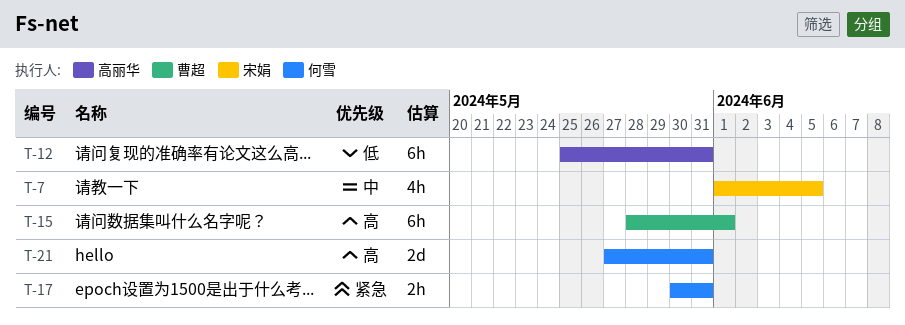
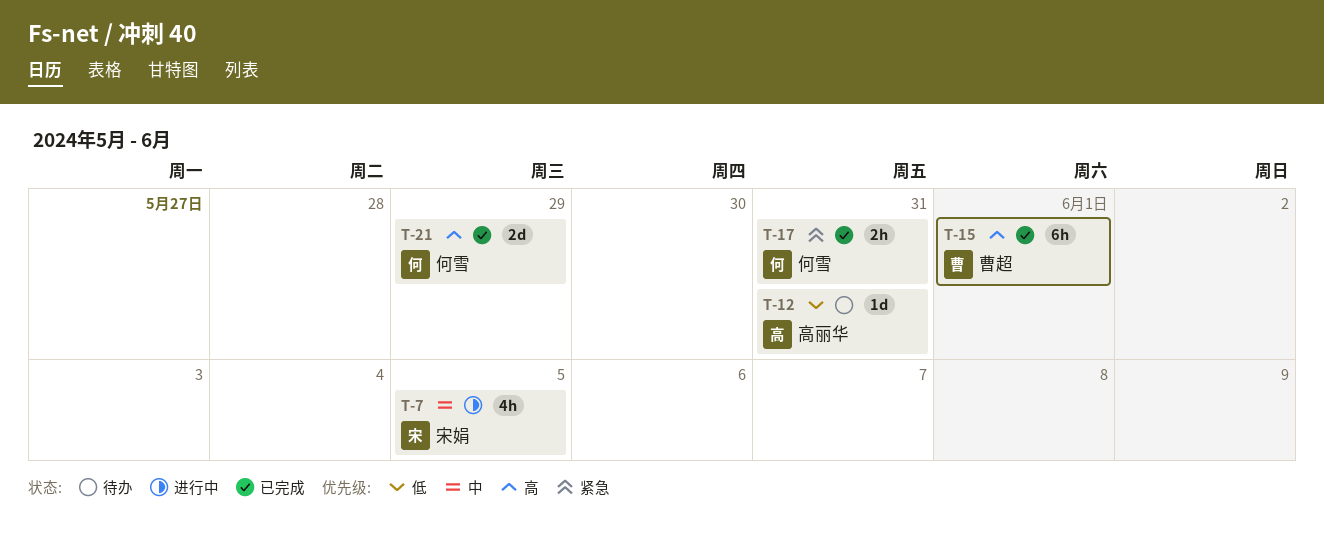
T-12, estimate: 6h -> 1d
T-21, due: May 31 -> May 29

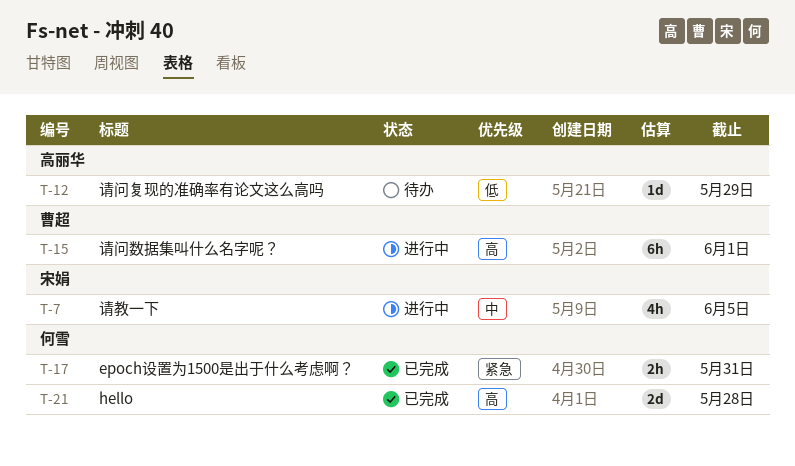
T-12, due: May 31 -> May 29
T-15, status: 已完成 -> 进行中
T-21, due: May 29 -> May 28

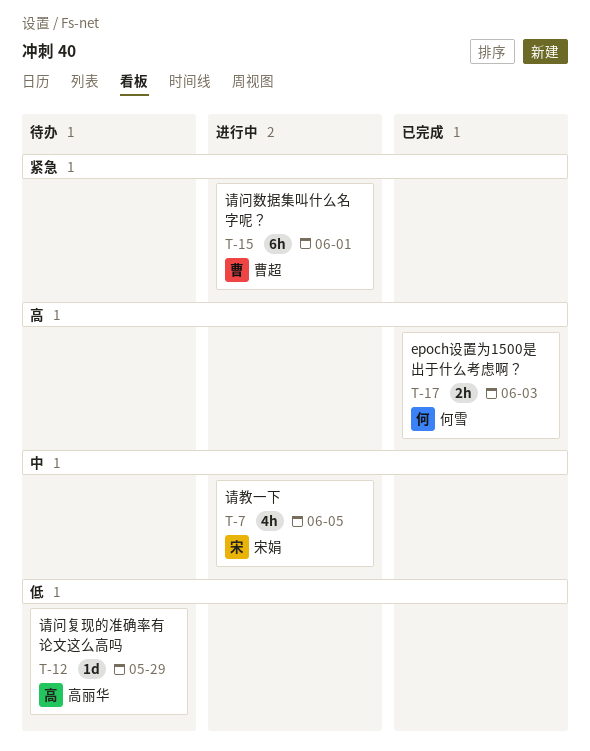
T-15, priority: 高 -> 紧急
T-17, priority: 紧急 -> 高
T-17, due: May 31 -> Jun 3
T-21: present -> none

